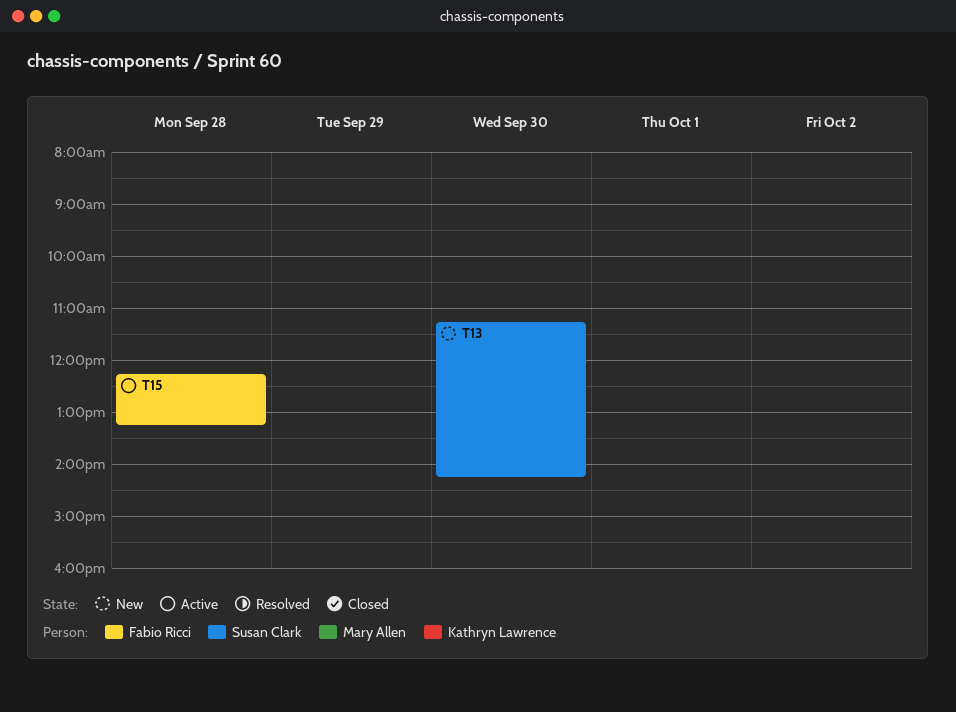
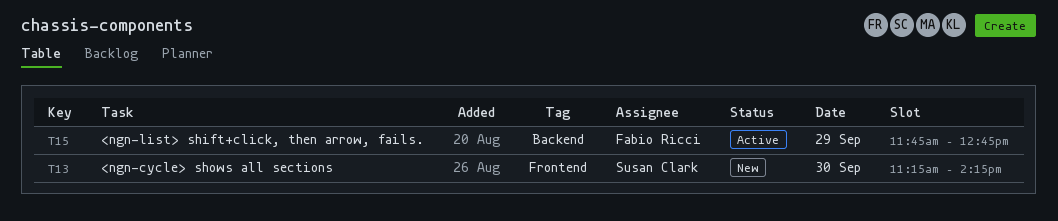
T15, day: Sep 28 -> Sep 29
T15, begins: 12:15 -> 11:45
T15, ends: 13:15 -> 12:45

